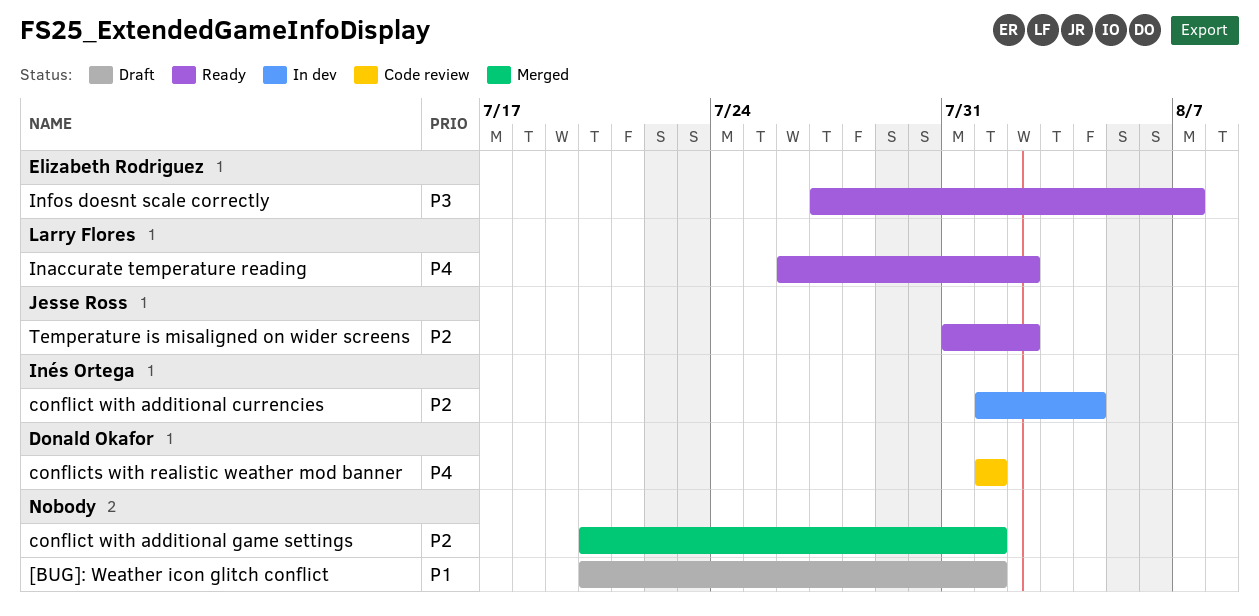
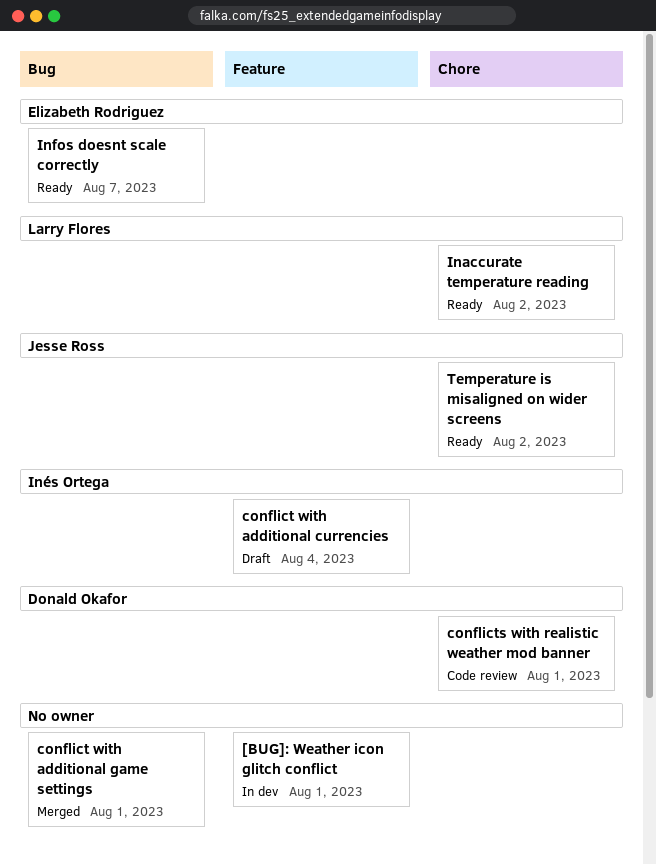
[BUG]: Weather icon glitch conflict, status: Draft -> In dev
conflict with additional currencies, status: In dev -> Draft

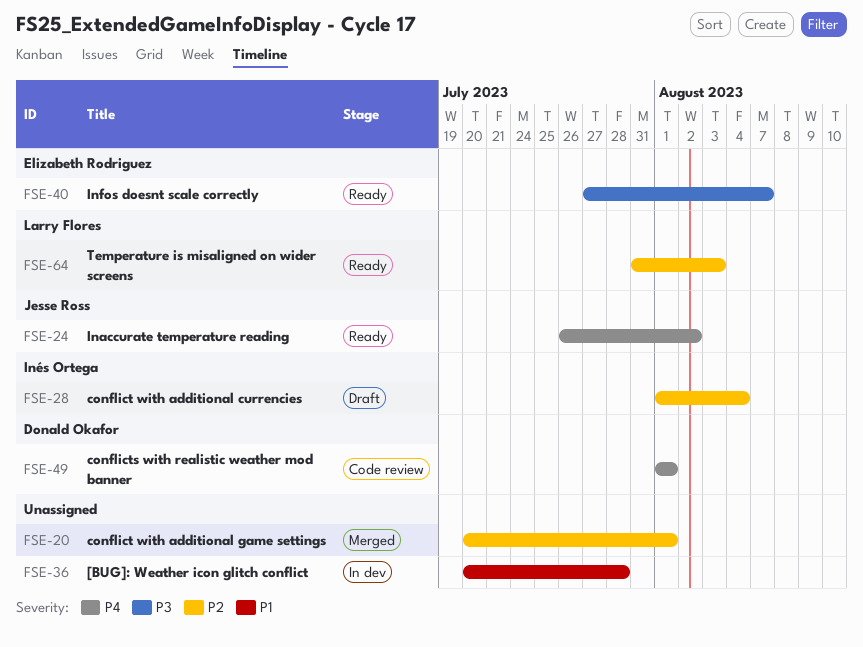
[BUG]: Weather icon glitch conflict, due: Aug 1 -> Jul 28
Inaccurate temperature reading, owner: Larry Flores -> Jesse Ross
Temperature is misaligned on wider screens, owner: Jesse Ross -> Larry Flores
Temperature is misaligned on wider screens, due: Aug 2 -> Aug 3

